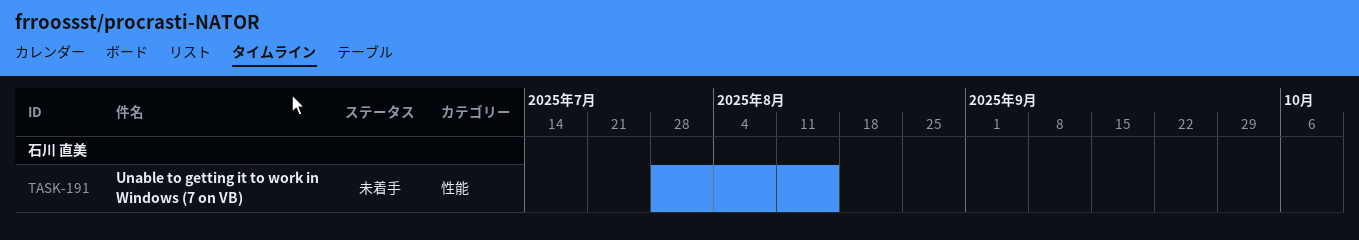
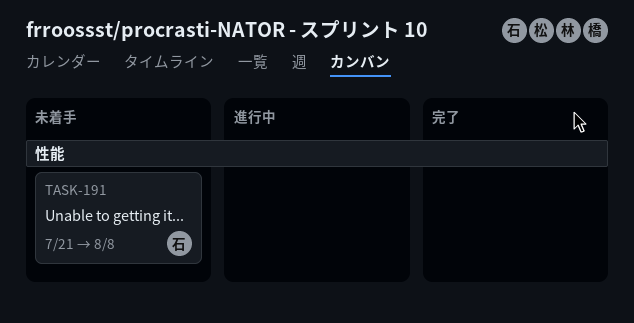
TASK-191, start: Jul 28 -> Jul 21
TASK-191, due: Aug 15 -> Aug 8

